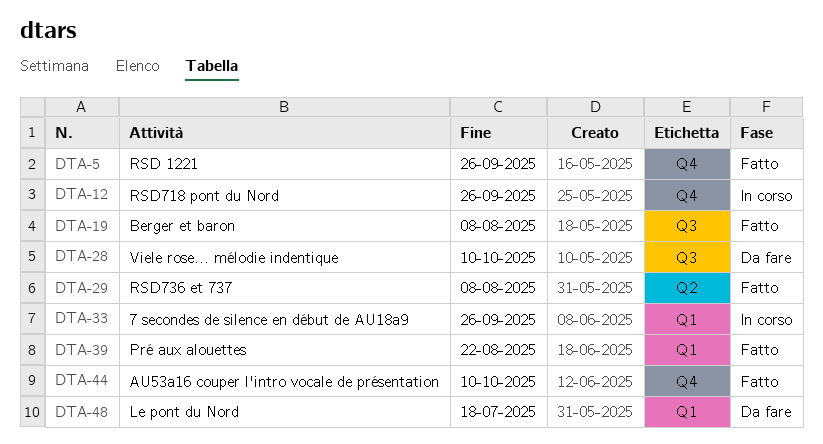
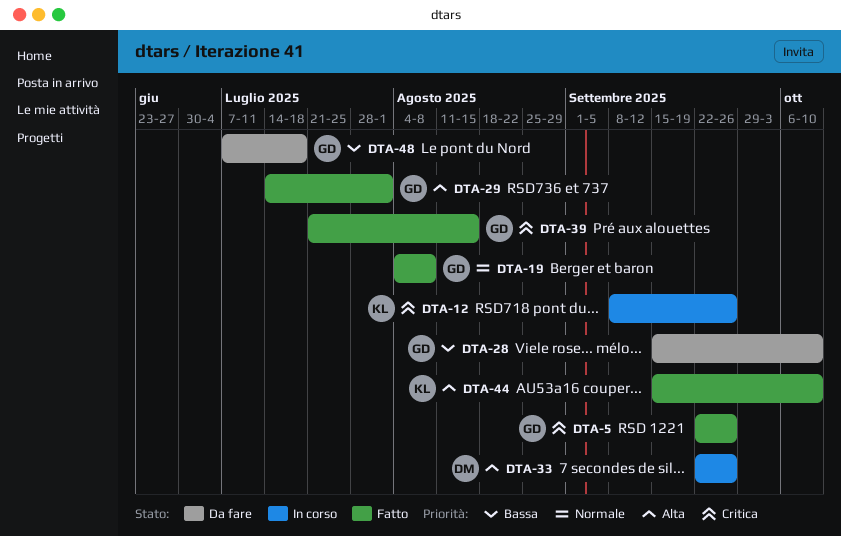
DTA-29, due: Aug 8 -> Aug 1
DTA-39, due: Aug 22 -> Aug 15

